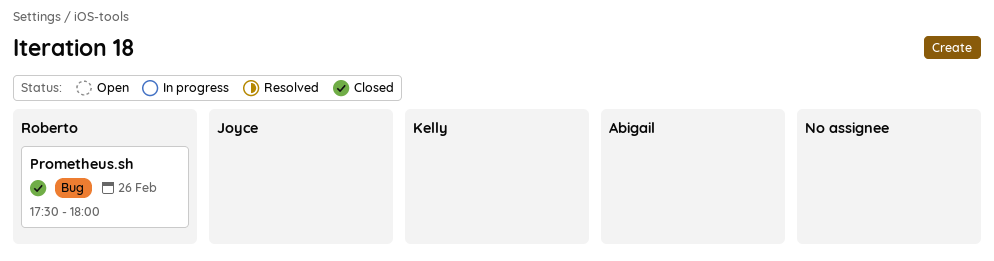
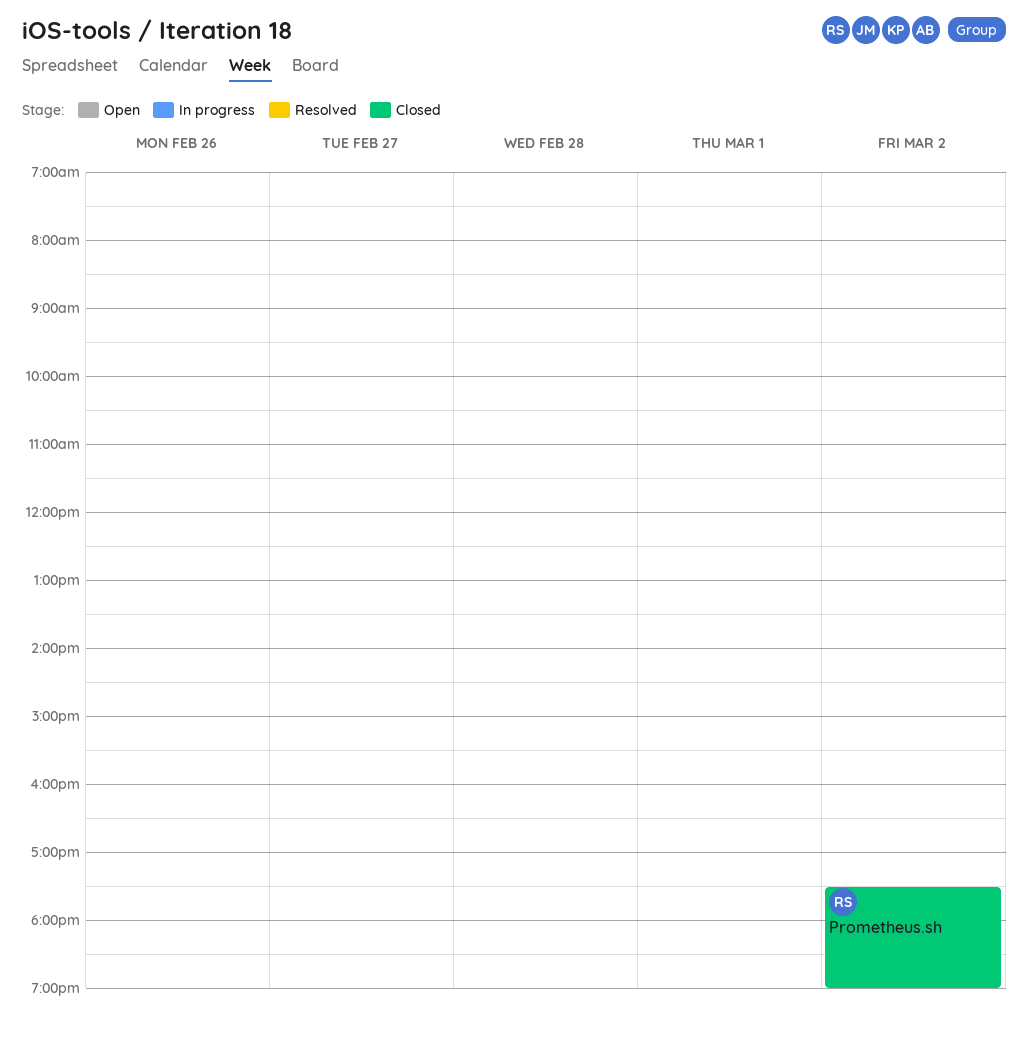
Prometheus.sh, day: Feb 26 -> Mar 2
Prometheus.sh, ends: 18:00 -> 19:00

